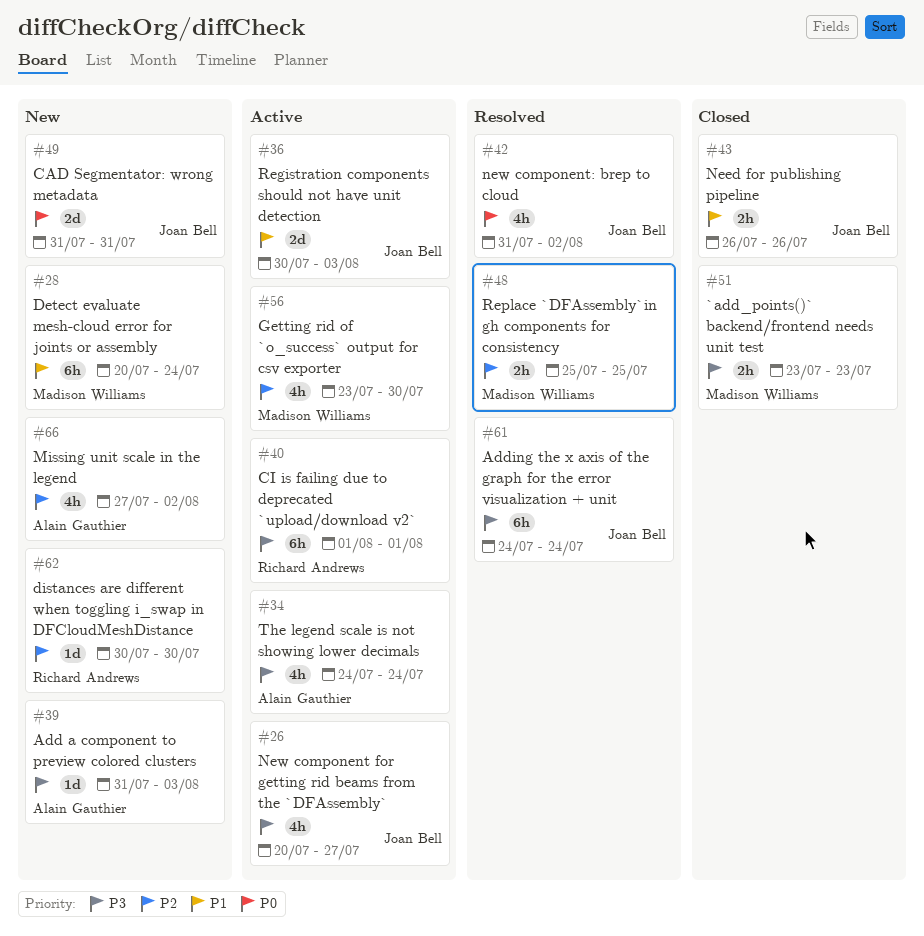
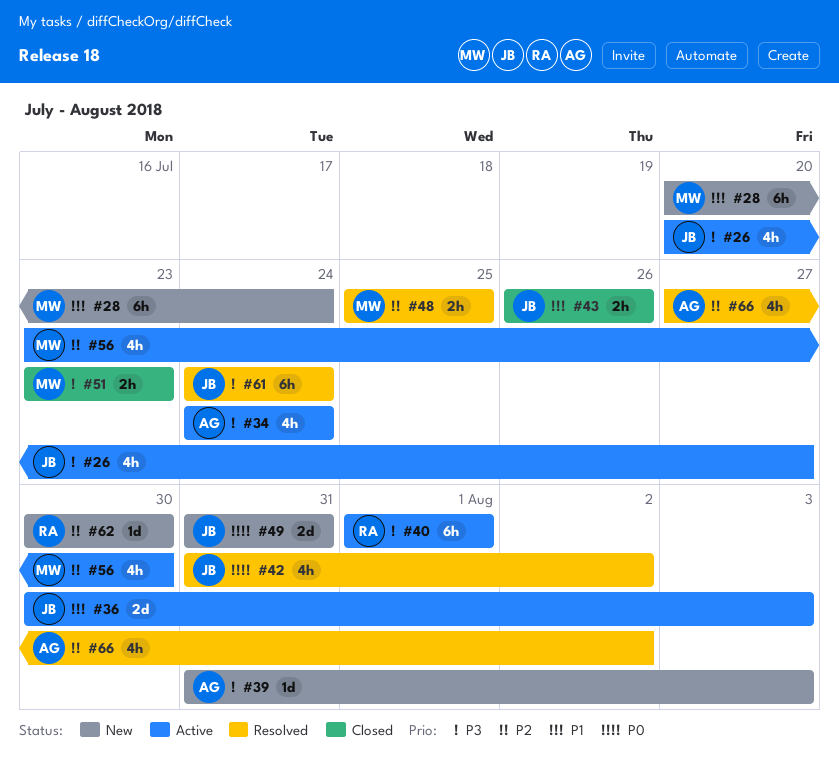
#66, status: New -> Resolved

